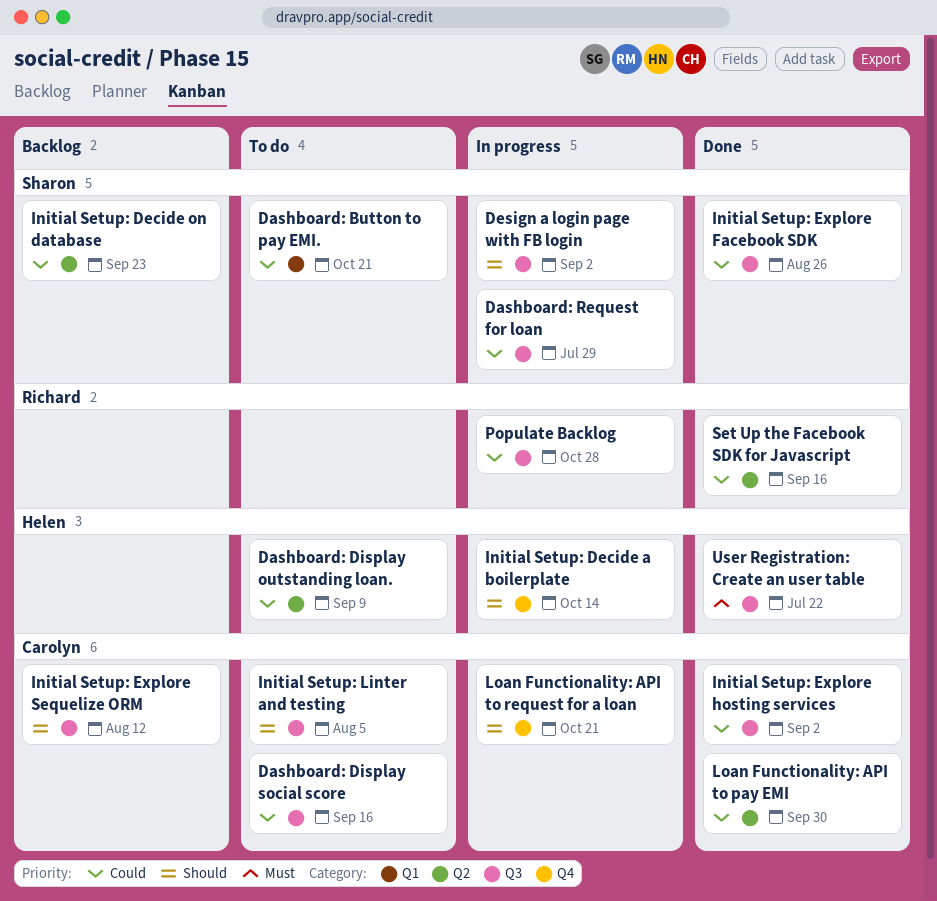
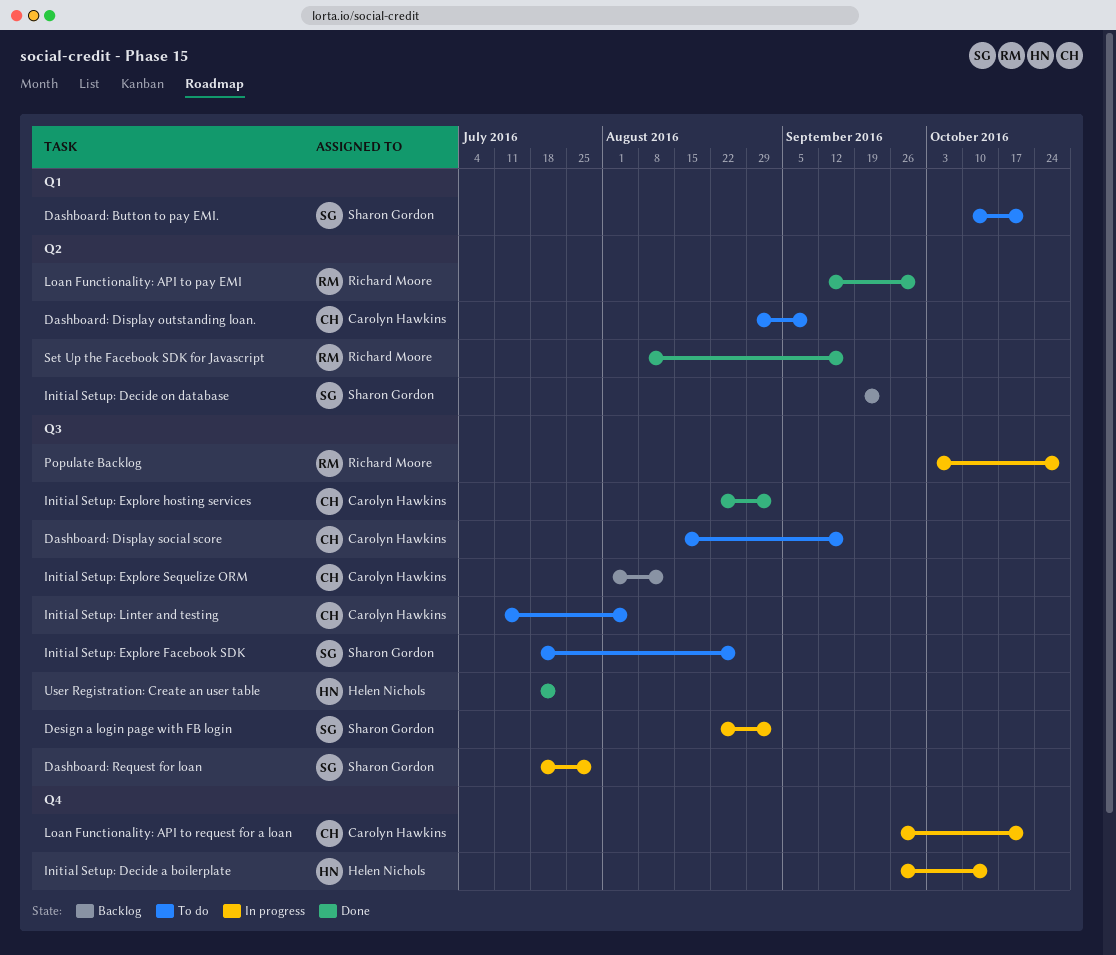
Dashboard: Display outstanding loan., owner: Helen Nichols -> Carolyn Hawkins
Initial Setup: Explore Facebook SDK, status: Done -> To do
Loan Functionality: API to pay EMI, owner: Carolyn Hawkins -> Richard Moore

